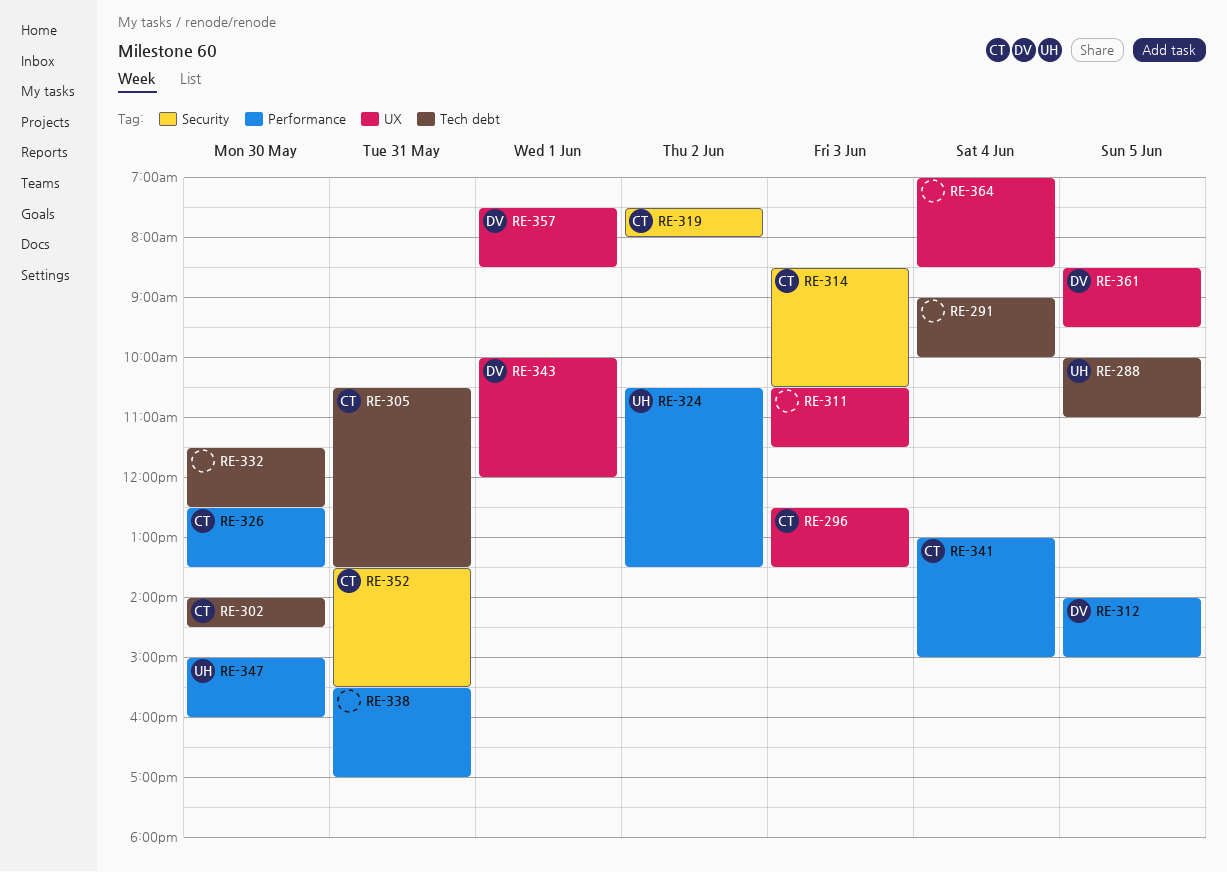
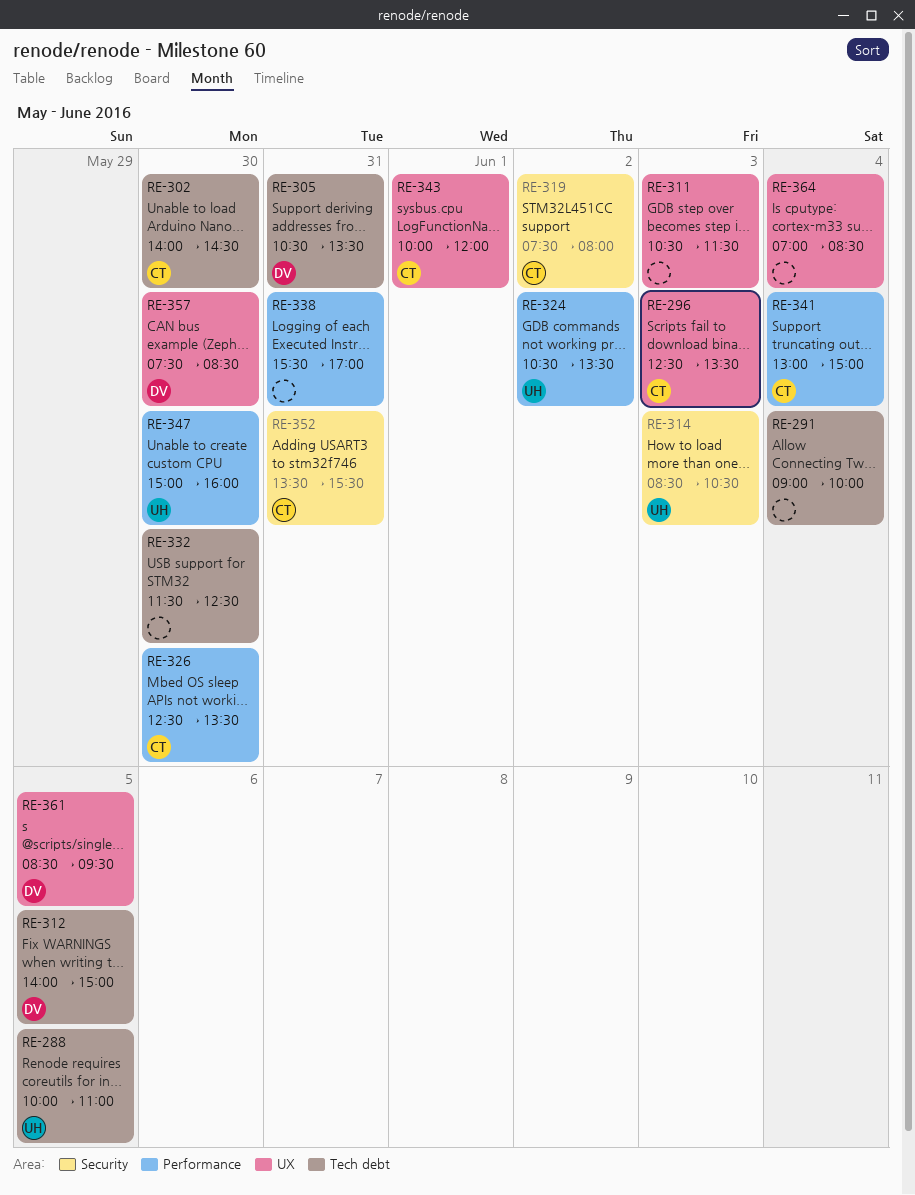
RE-305, owner: CT -> DV
RE-312, label: Performance -> Tech debt
RE-314, owner: CT -> UH
RE-343, owner: DV -> CT
RE-357, day: Jun 1 -> May 30

